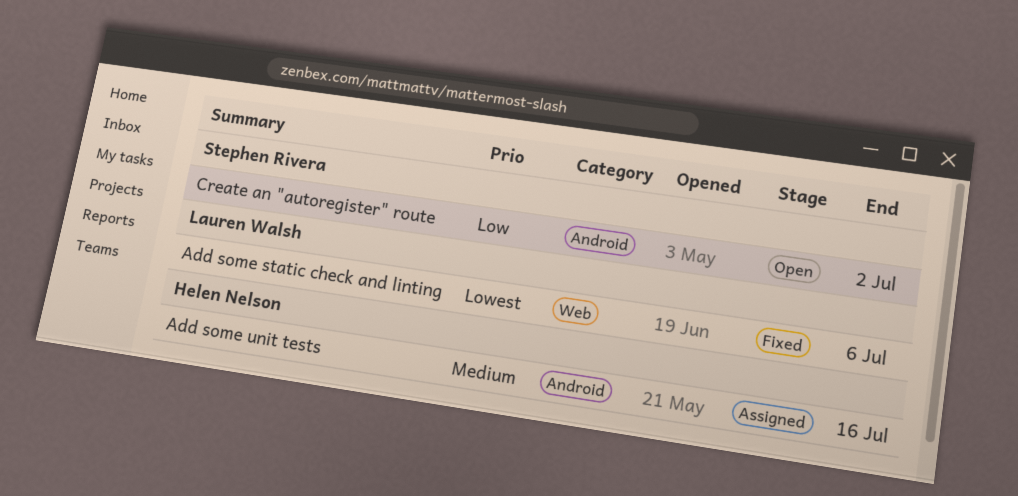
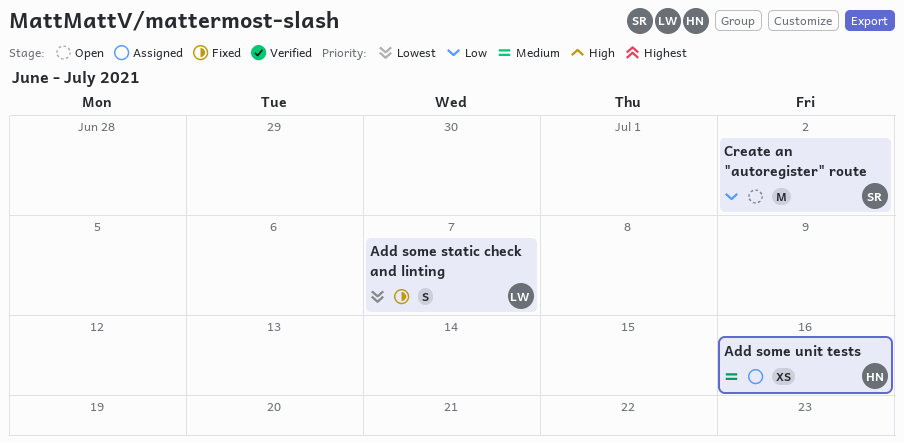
Add some static check and linting, due: Jul 6 -> Jul 7

